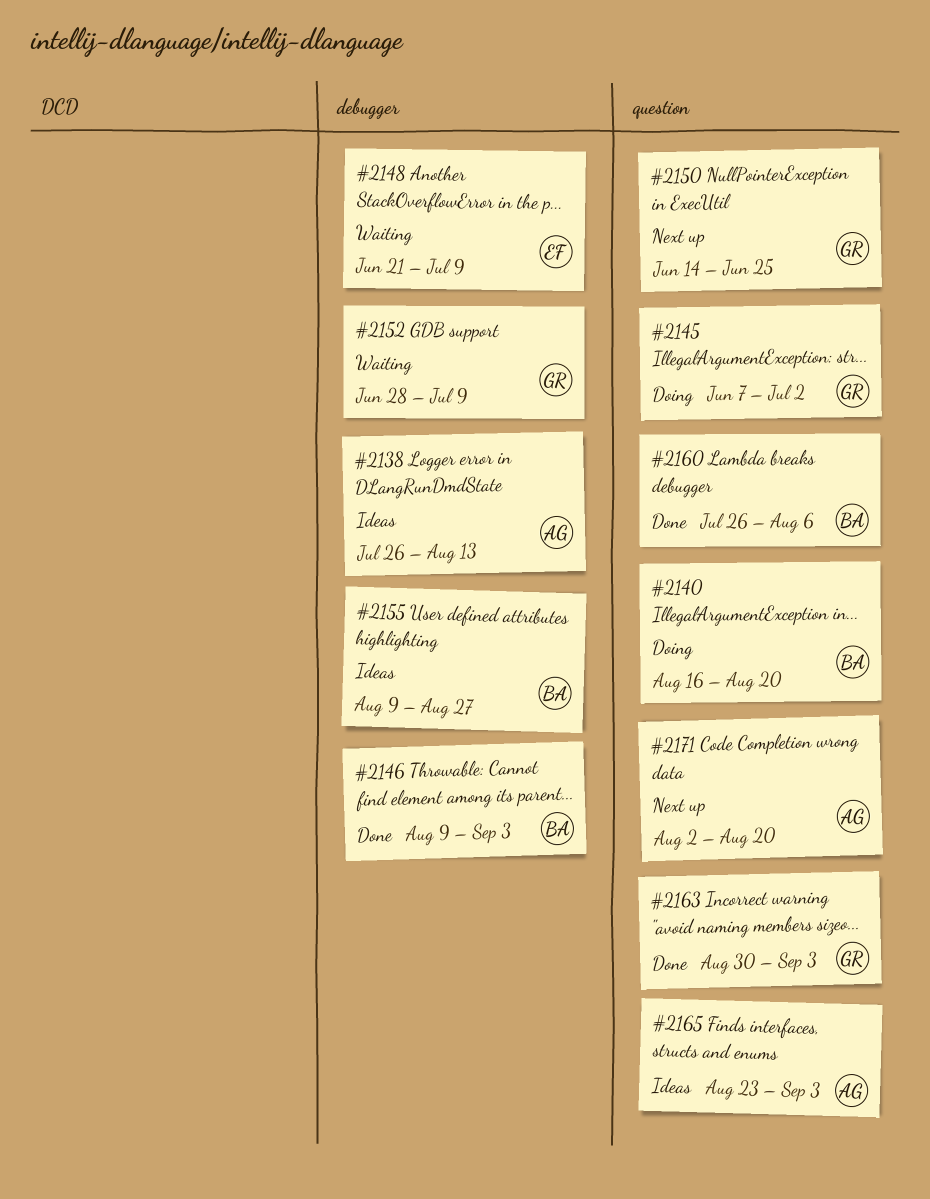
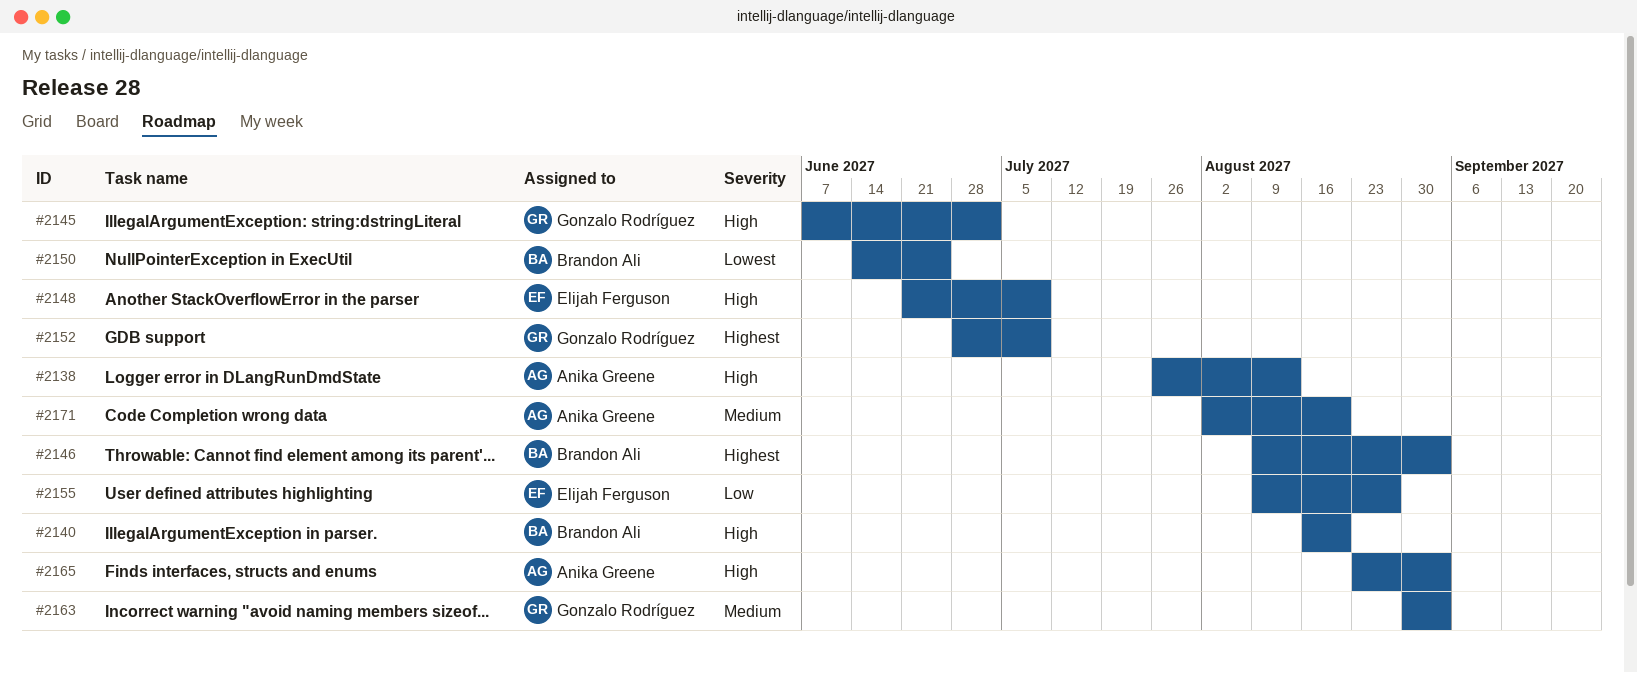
#2150, owner: Gonzalo Rodríguez -> Brandon Ali
#2155, owner: Brandon Ali -> Elijah Ferguson
#2160: present -> none

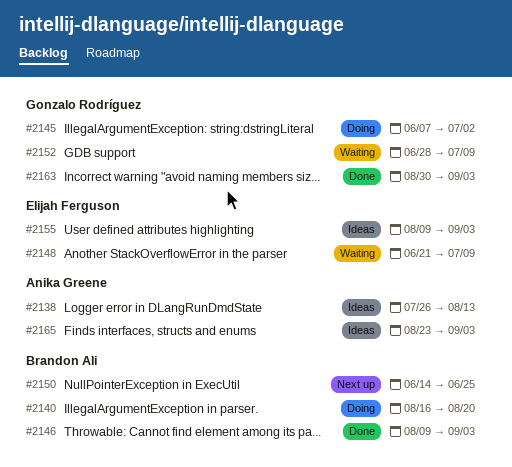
#2155, due: Aug 27 -> Sep 3
#2171: present -> none

